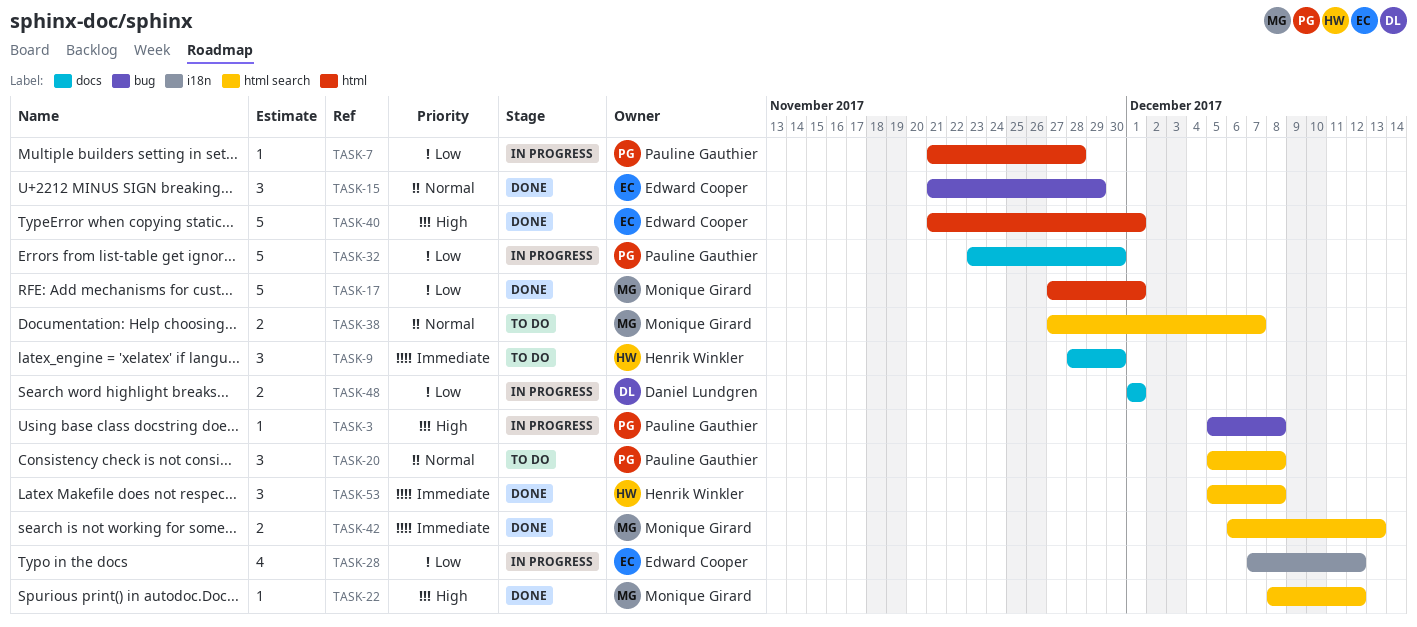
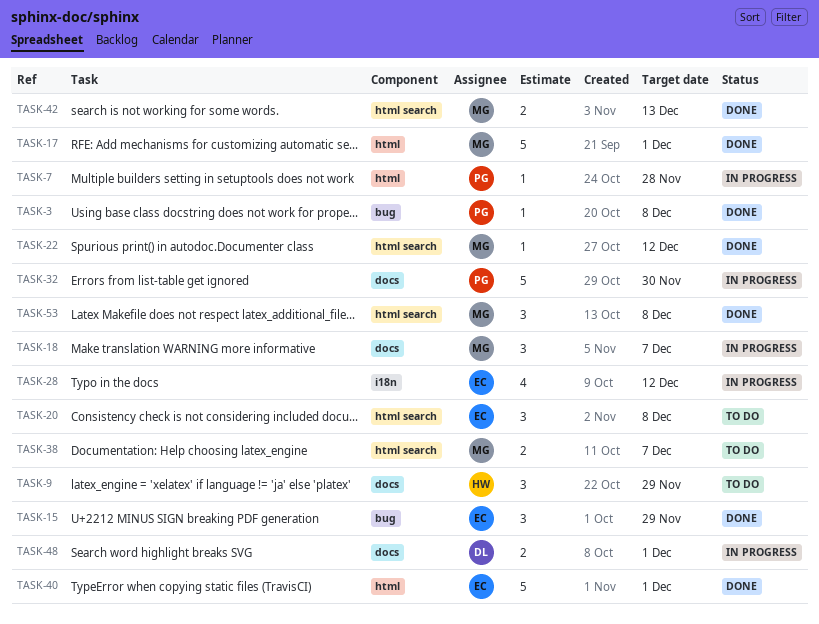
TASK-3, status: In progress -> Done
TASK-9, due: Nov 30 -> Nov 29
TASK-18: none -> present
TASK-20, owner: Pauline Gauthier -> Edward Cooper
TASK-53, owner: Henrik Winkler -> Monique Girard

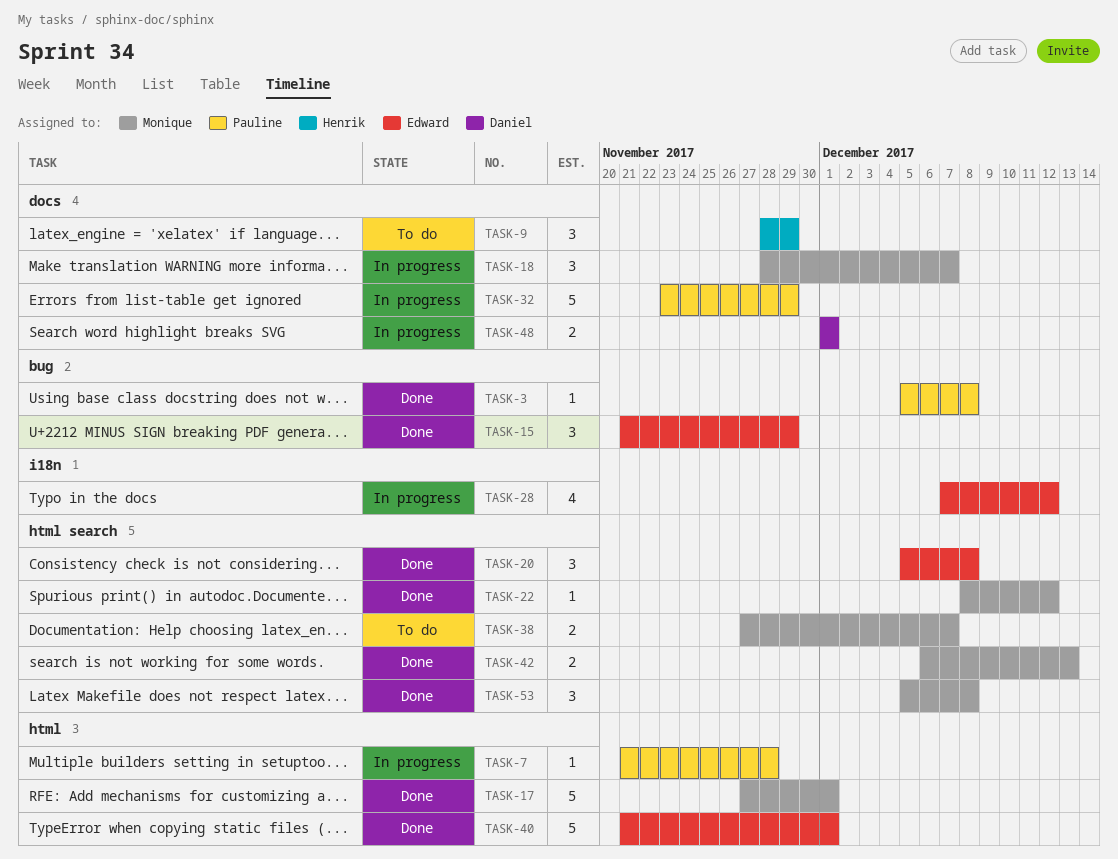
TASK-20, status: To do -> Done
TASK-32, due: Nov 30 -> Nov 29

